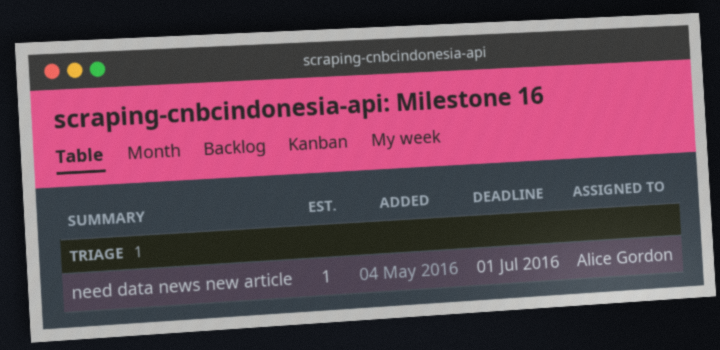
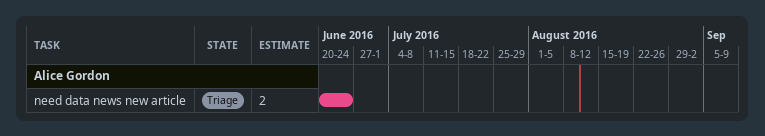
need data news new article, estimate: 1 -> 2
need data news new article, due: Jul 1 -> Jun 24

